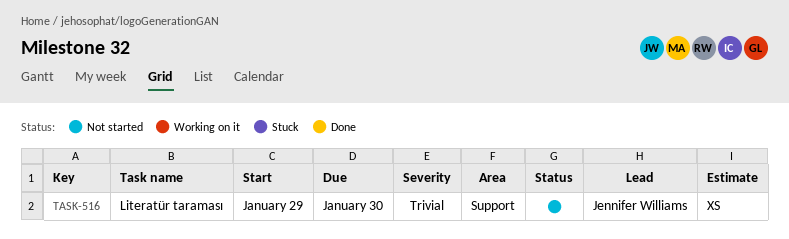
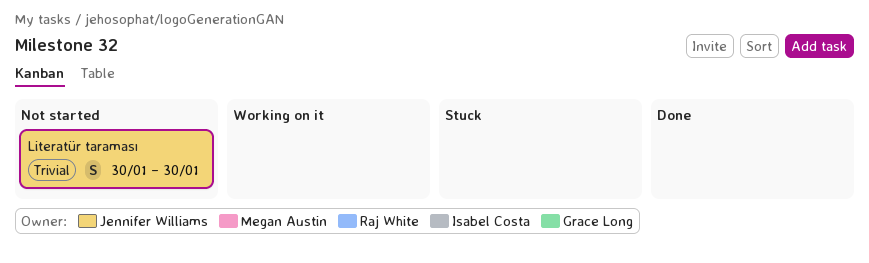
Literatür taraması, estimate: XS -> S
Literatür taraması, start: Jan 29 -> Jan 30

